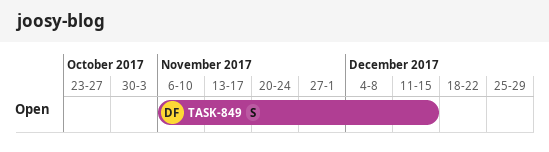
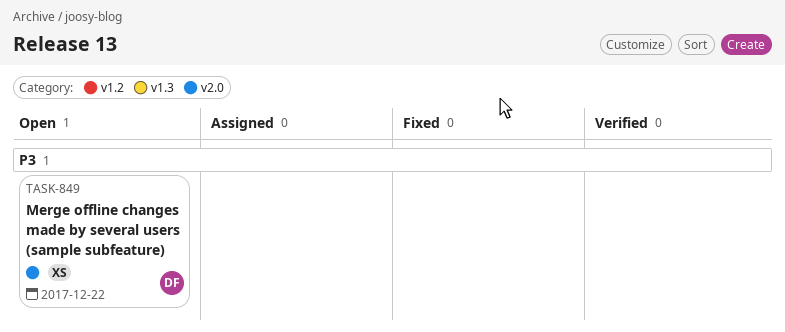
TASK-849, estimate: S -> XS
TASK-849, due: Dec 15 -> Dec 22

